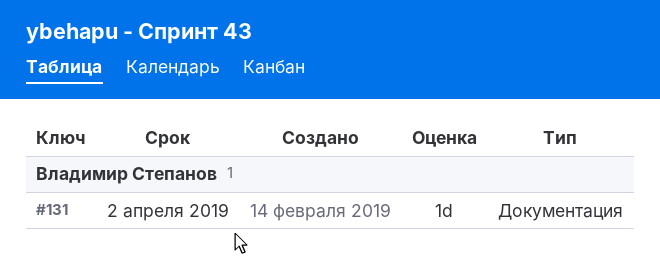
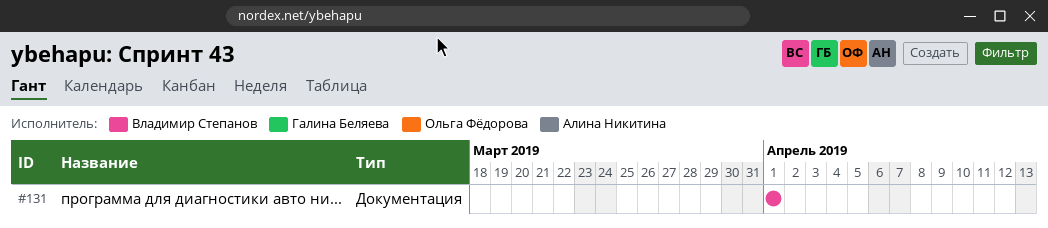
#131, due: Apr 2 -> Apr 1

